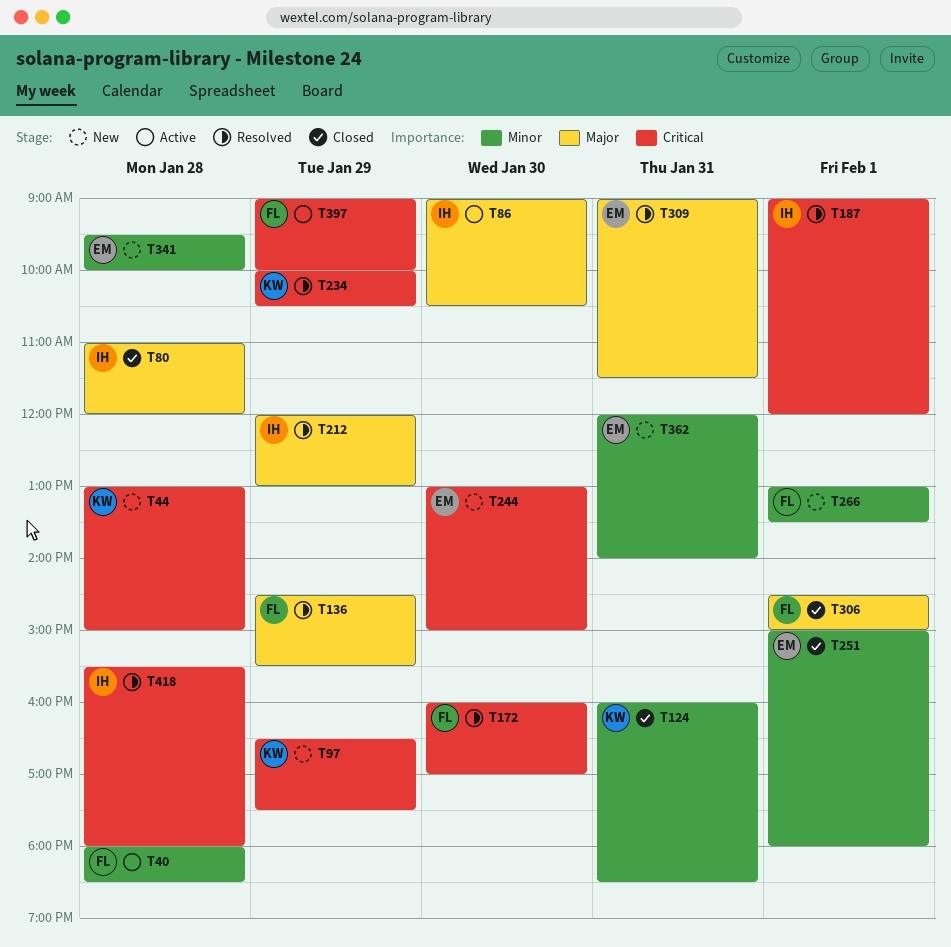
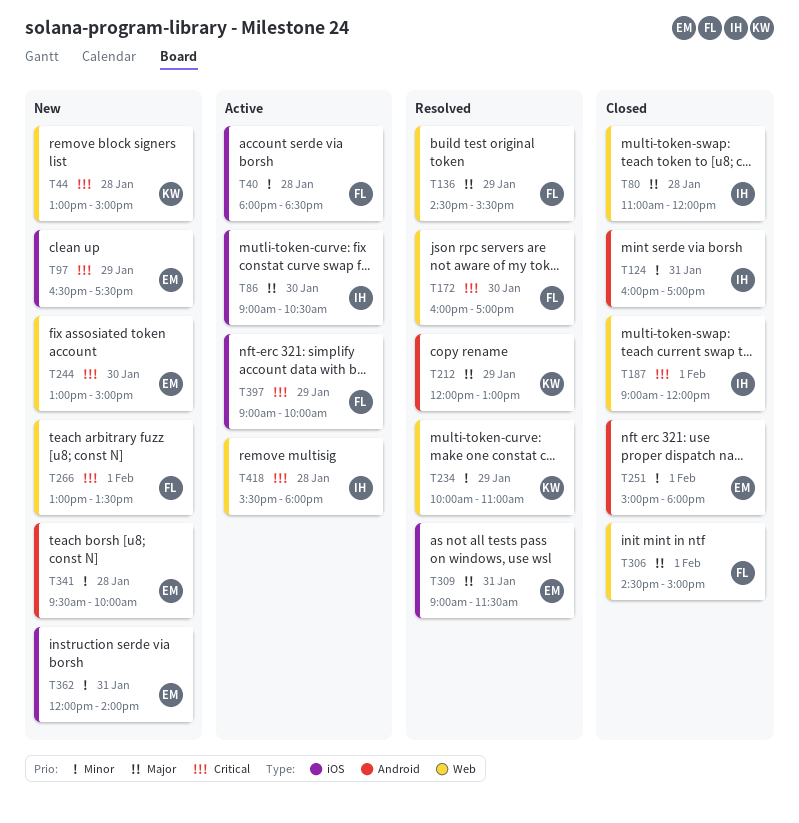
T97, owner: KW -> EM
T124, owner: KW -> IH
T124, ends: 18:30 -> 17:00
T187, status: Resolved -> Closed
T212, owner: IH -> KW
T234, priority: Critical -> Minor
T234, ends: 10:30 -> 11:00
T266, priority: Minor -> Critical
T418, status: Resolved -> Active

